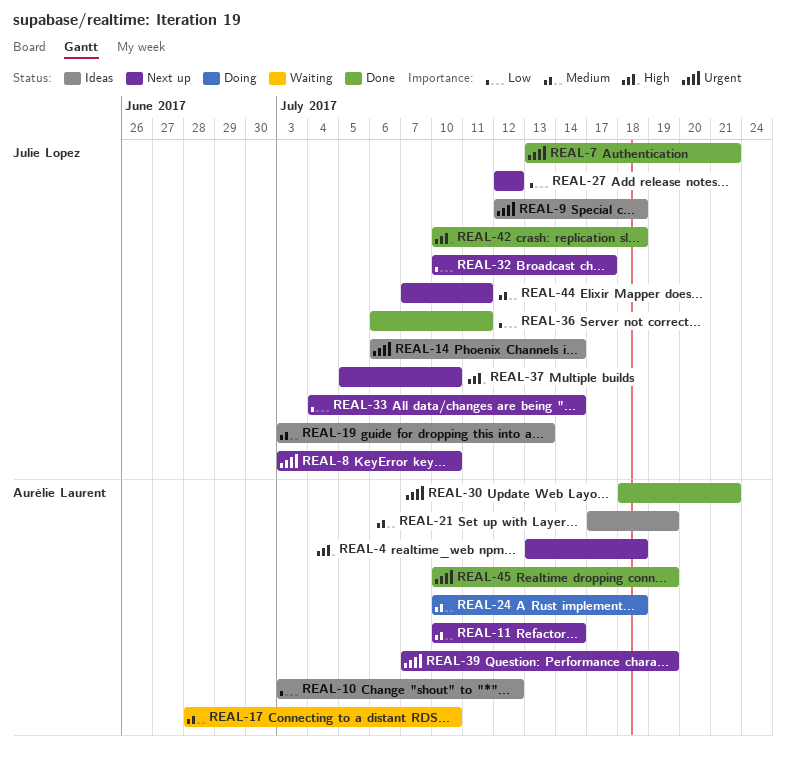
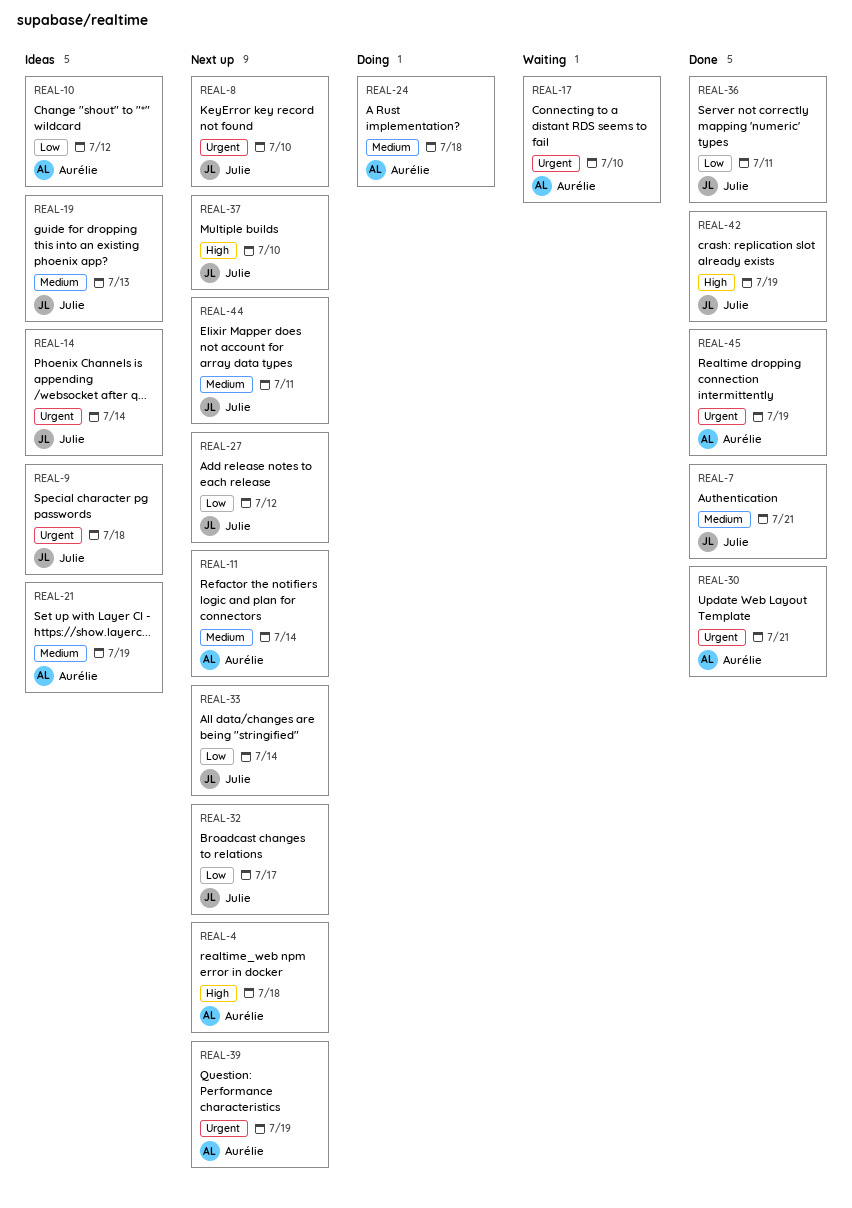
REAL-7, priority: Urgent -> Medium
REAL-17, priority: Medium -> Urgent
REAL-42, due: Jul 18 -> Jul 19

